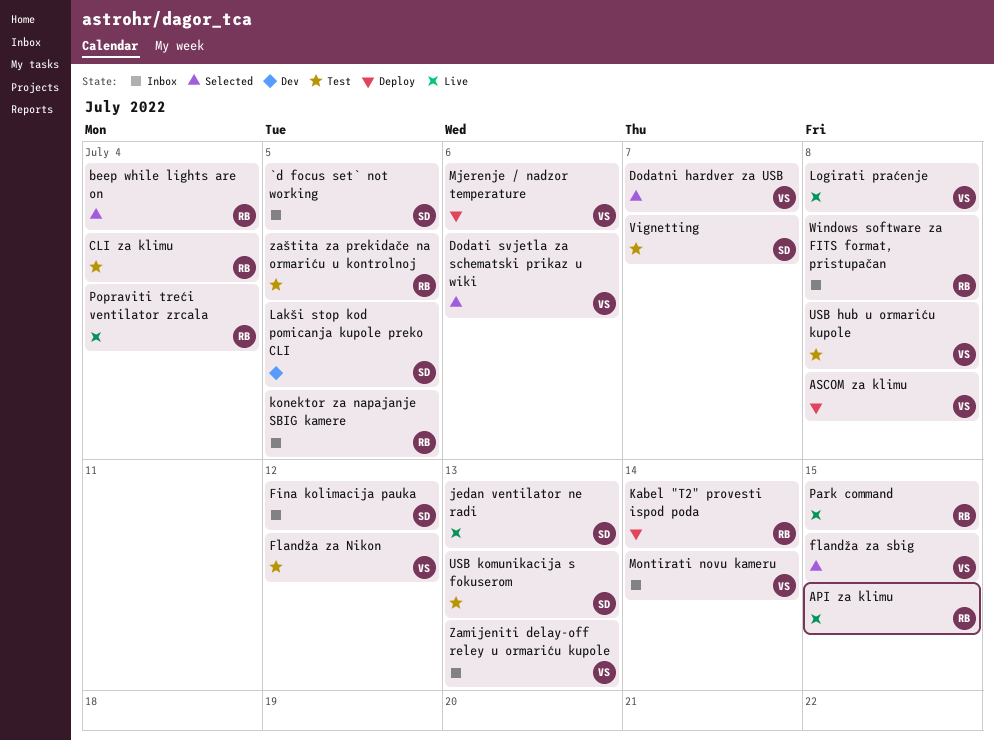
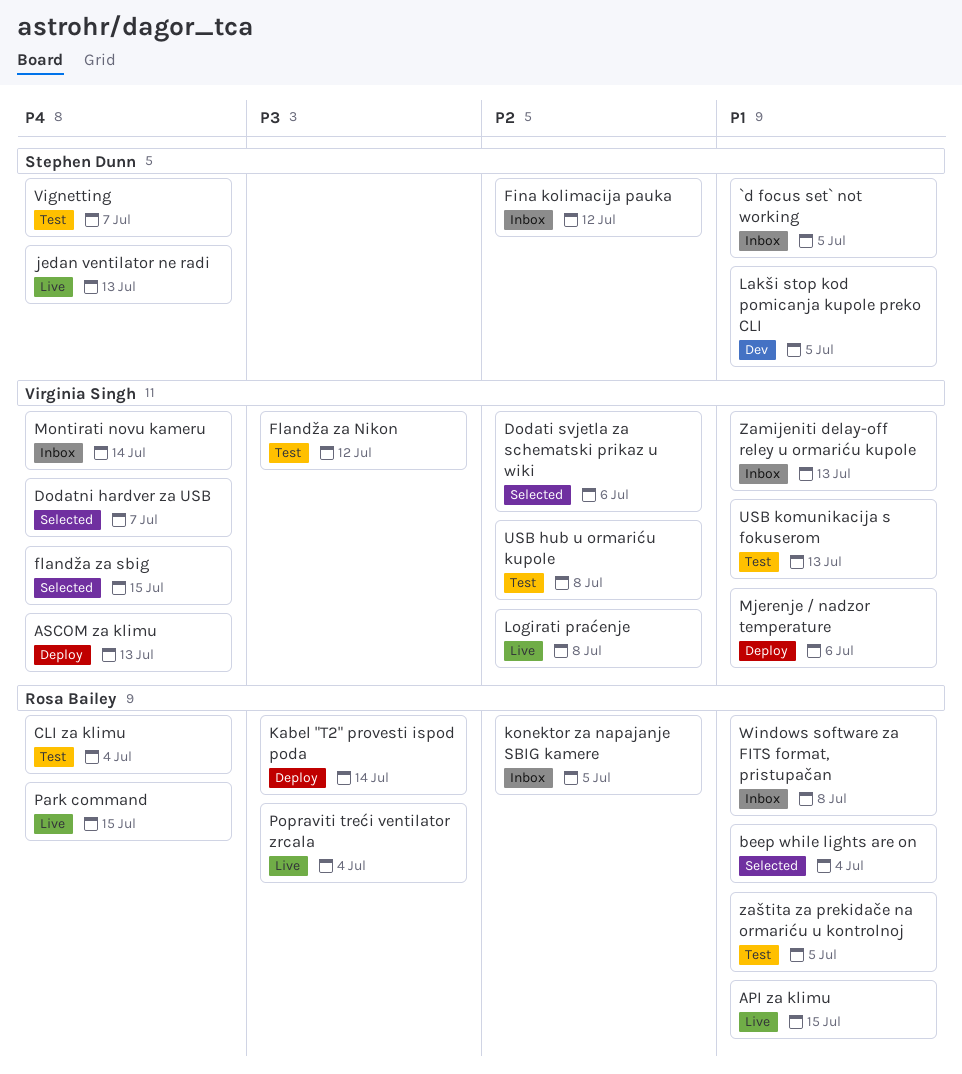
ASCOM za klimu, due: Jul 8 -> Jul 13
USB komunikacija s fokuserom, owner: Stephen Dunn -> Virginia Singh

